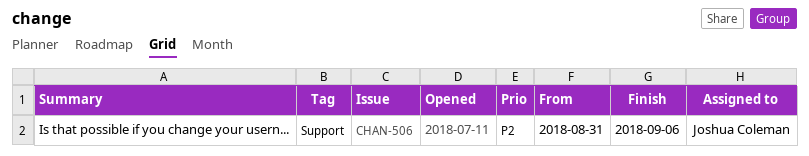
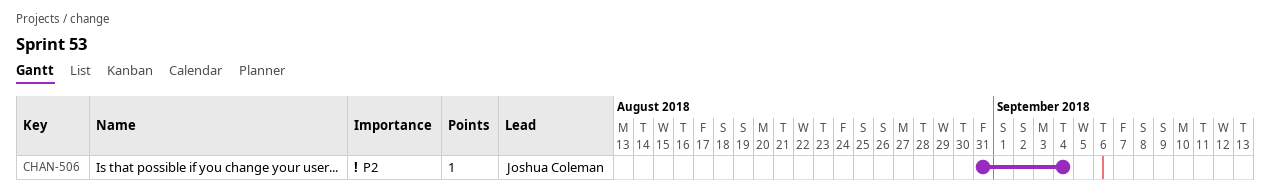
CHAN-506, due: Sep 6 -> Sep 4

